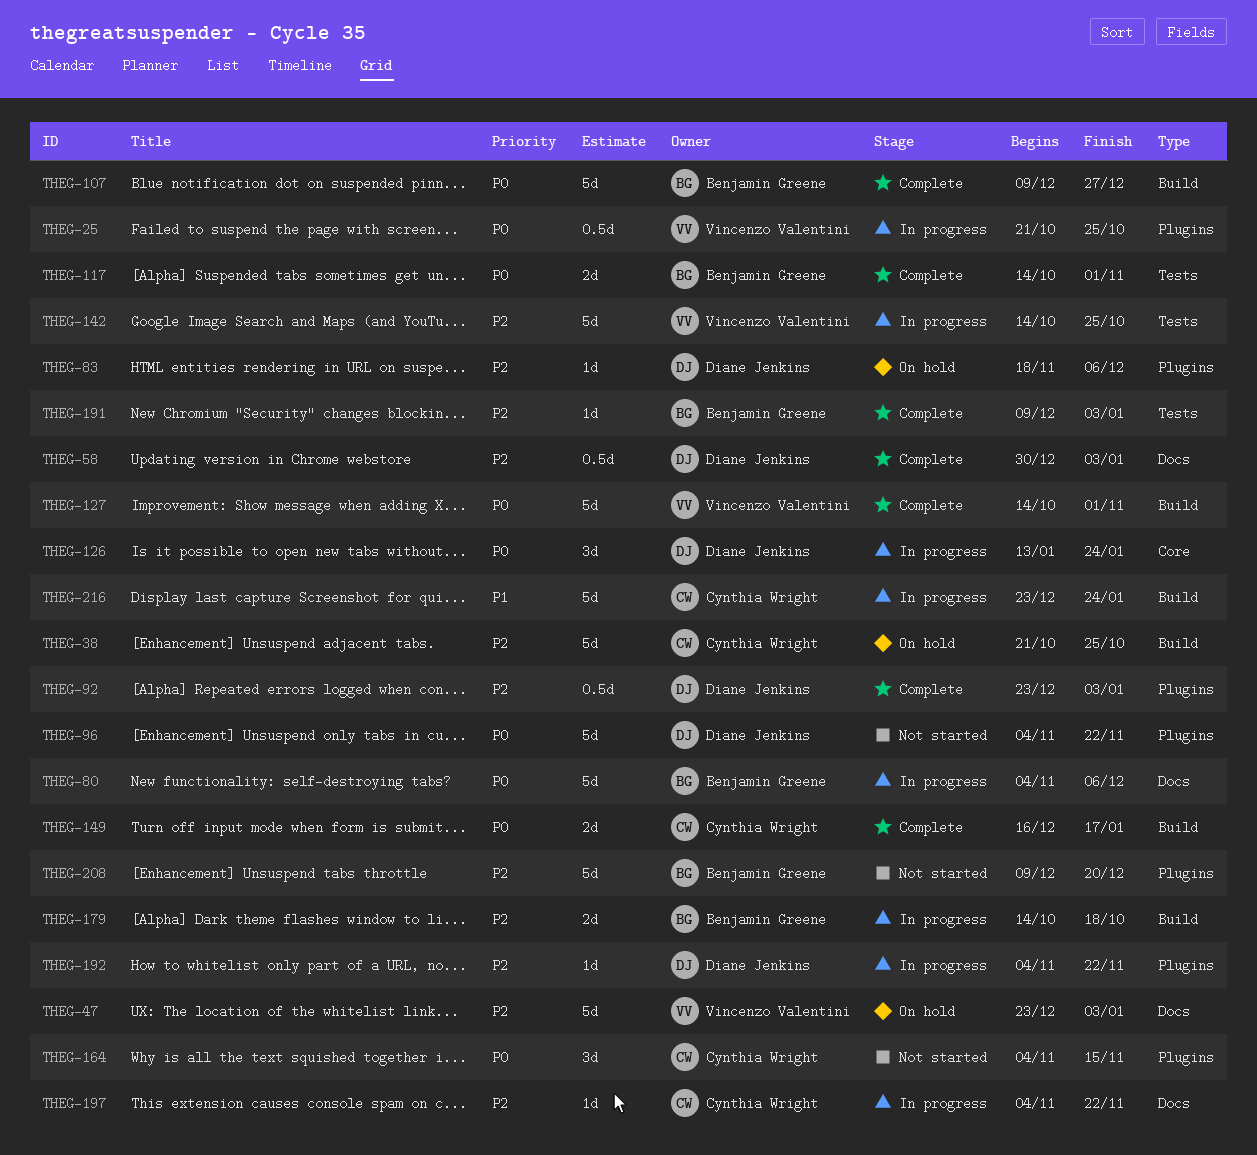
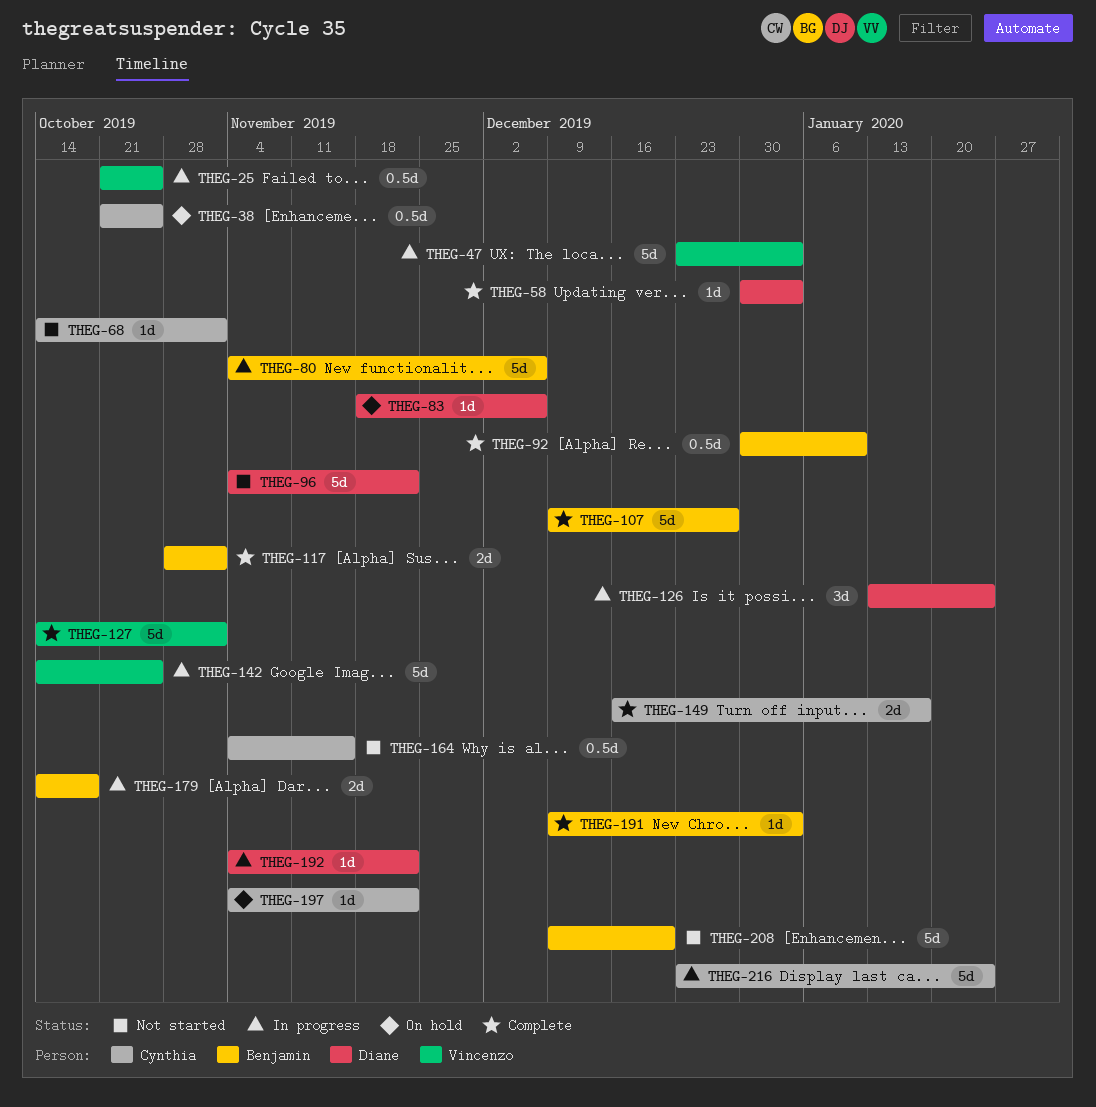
THEG-38, estimate: 5d -> 0.5d
THEG-47, status: On hold -> In progress
THEG-58, estimate: 0.5d -> 1d
THEG-68: none -> present
THEG-92, owner: Diane Jenkins -> Benjamin Greene
THEG-92, start: Dec 23 -> Dec 30
THEG-92, due: Jan 3 -> Jan 10
THEG-117, start: Oct 14 -> Oct 28
THEG-164, estimate: 3d -> 0.5d
THEG-197, status: In progress -> On hold

